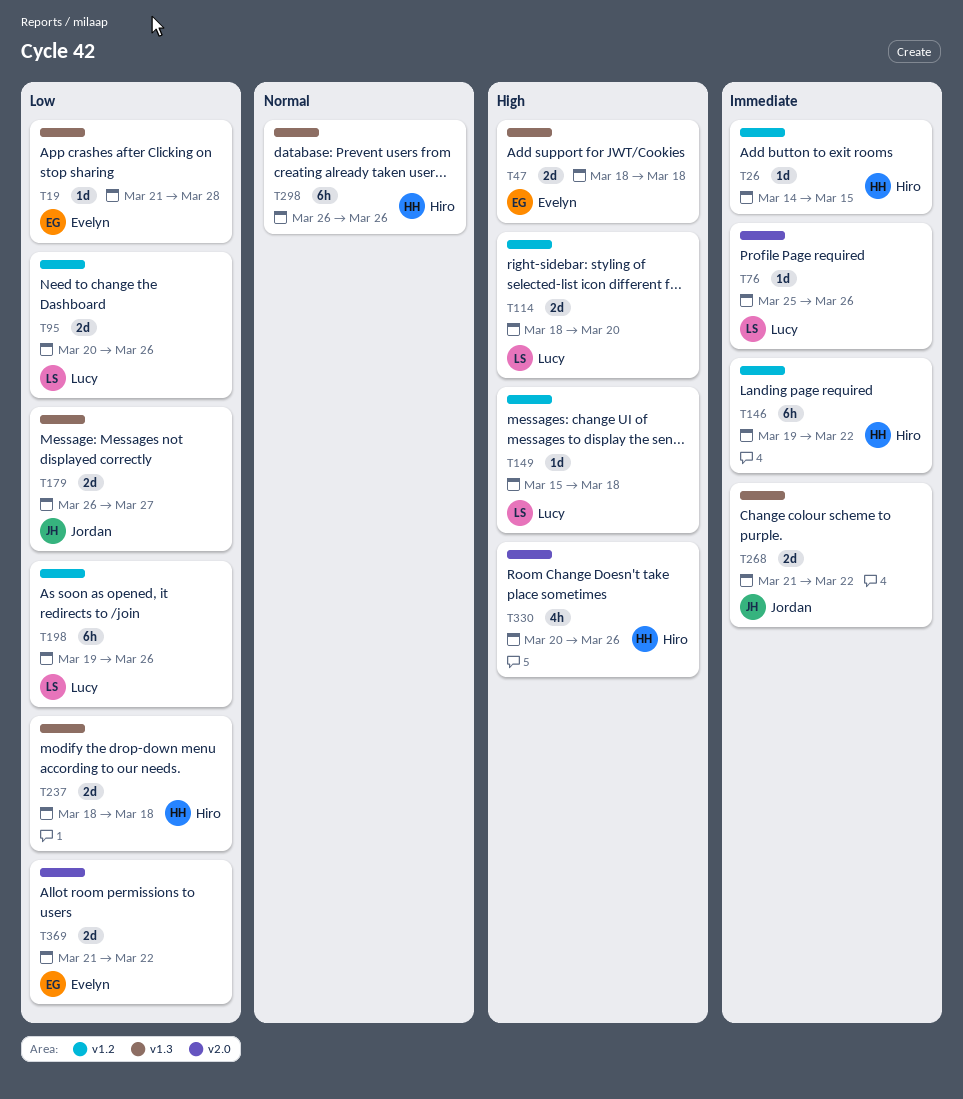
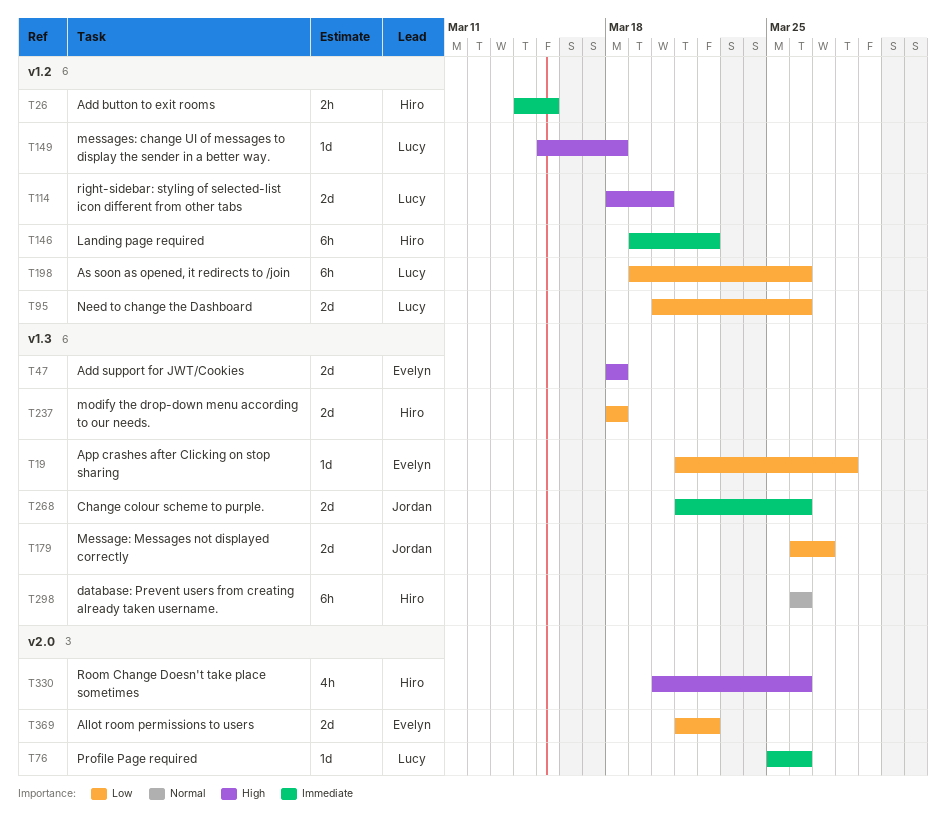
T26, estimate: 1d -> 2h
T268, due: Mar 22 -> Mar 26

